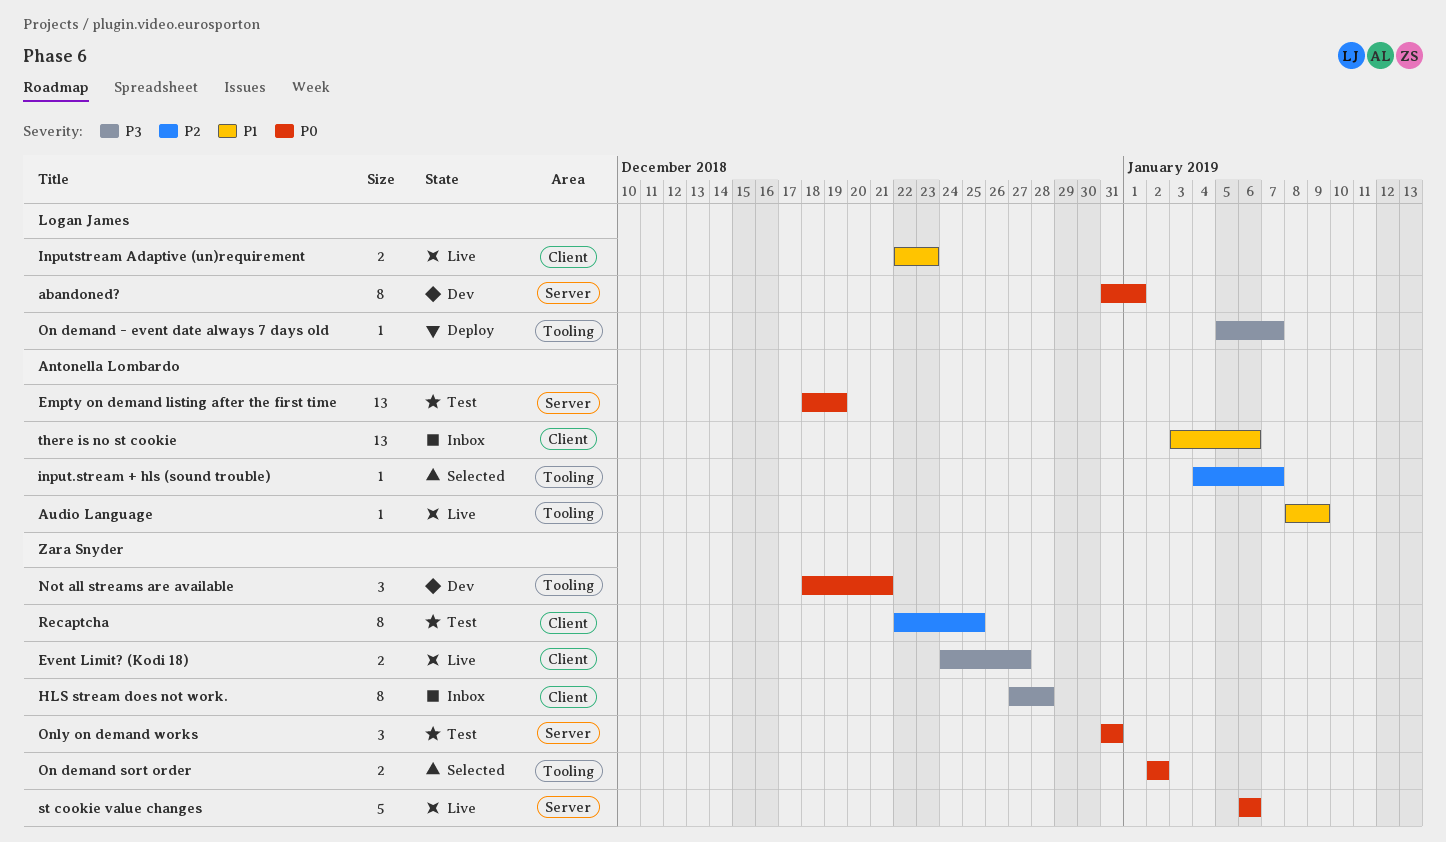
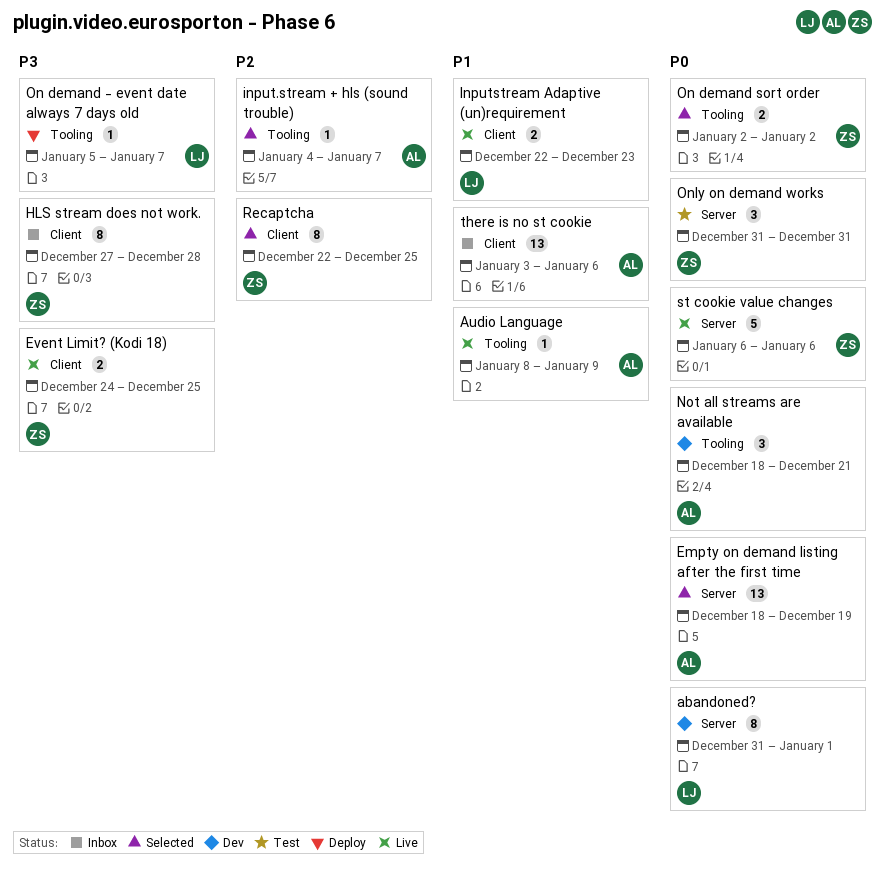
Empty on demand listing after the first time, status: Test -> Selected
Event Limit? (Kodi 18), due: Dec 27 -> Dec 25
Not all streams are available, owner: Zara Snyder -> Antonella Lombardo
Recaptcha, status: Test -> Selected

